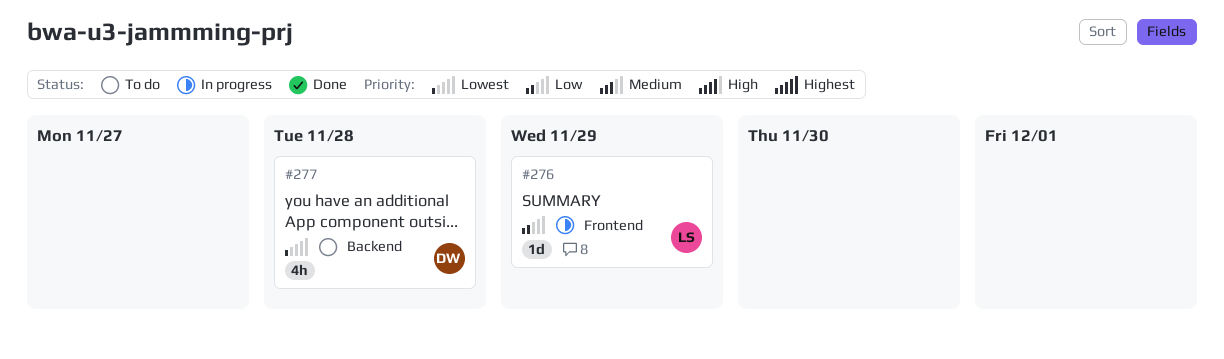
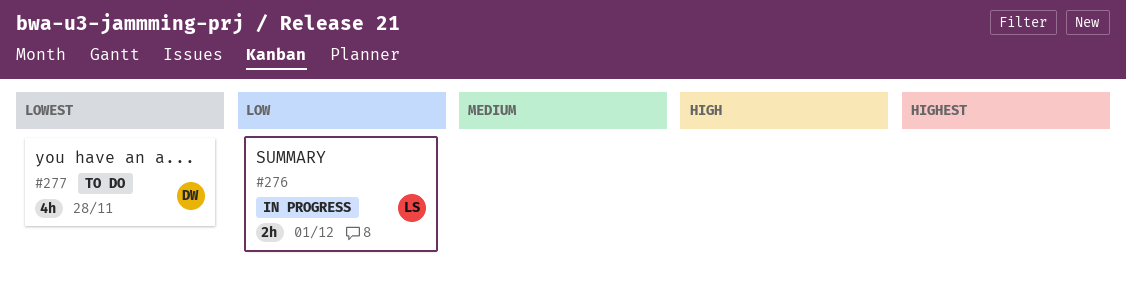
#276, estimate: 1d -> 2h
#276, due: Nov 29 -> Dec 1

